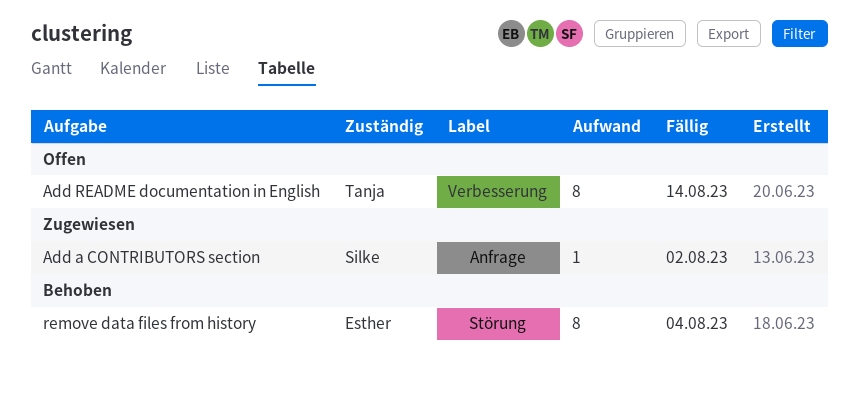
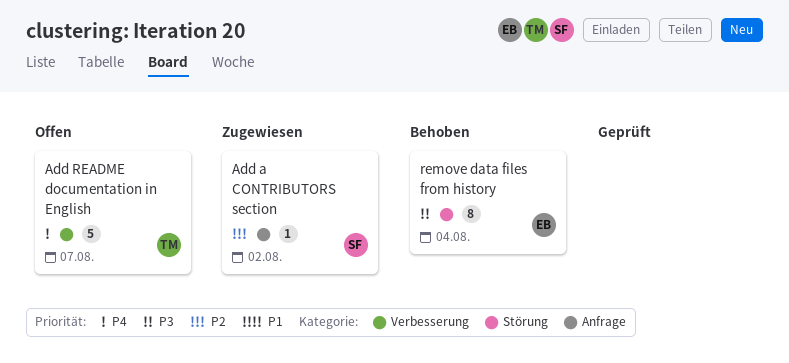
Add README documentation in English, estimate: 8 -> 5
Add README documentation in English, due: Aug 14 -> Aug 7

